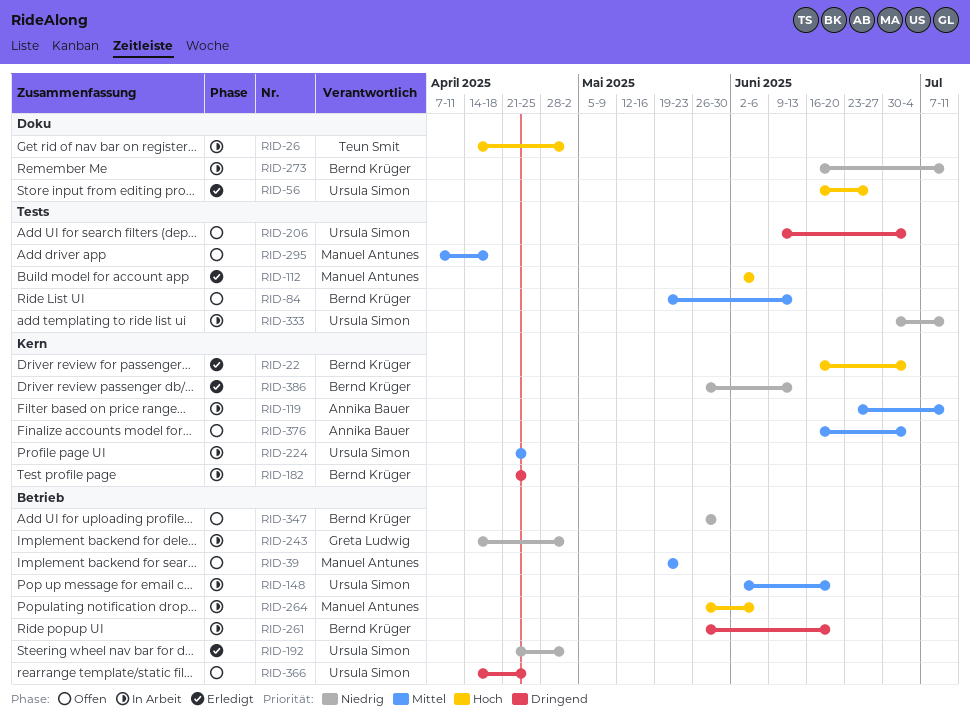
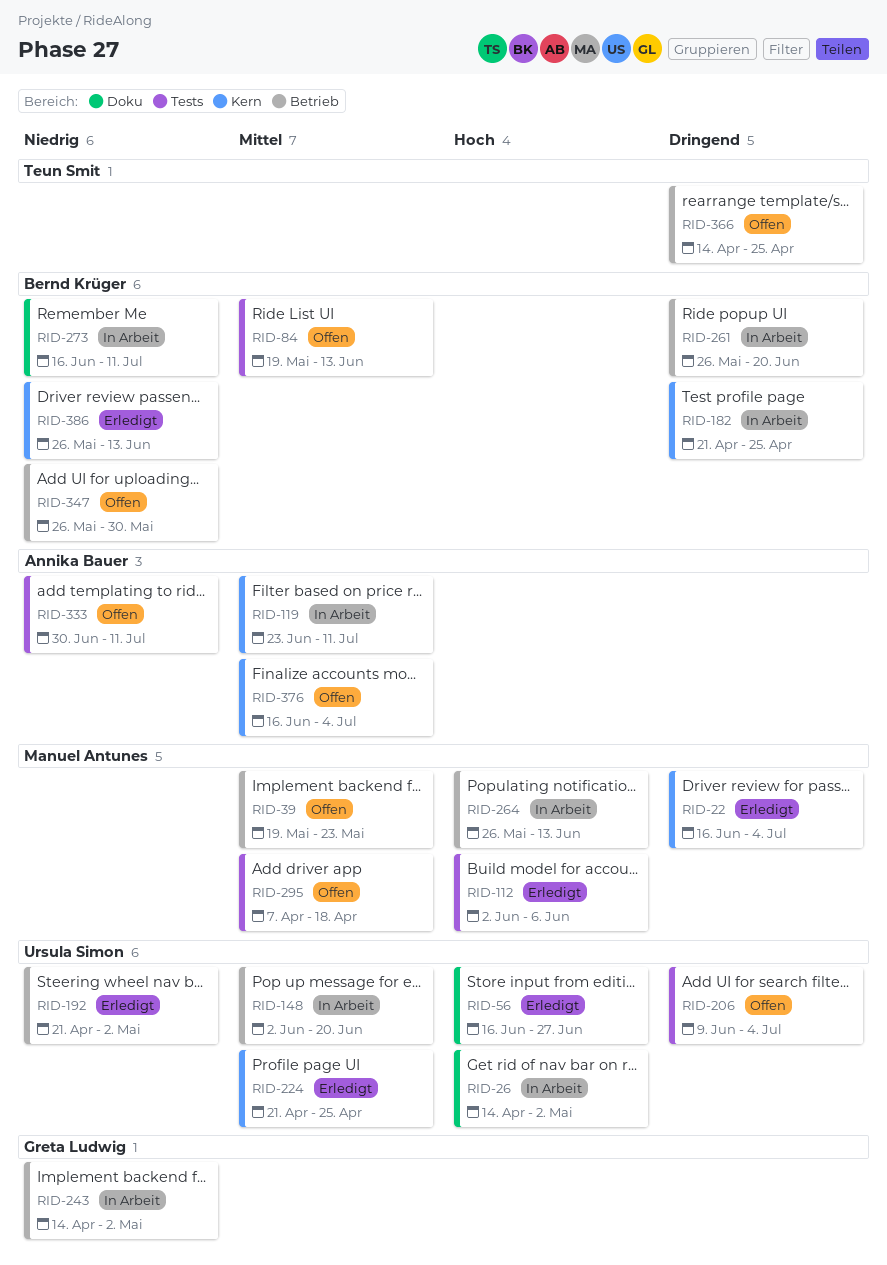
RID-22, owner: Bernd Krüger -> Manuel Antunes
RID-22, priority: Hoch -> Dringend
RID-26, owner: Teun Smit -> Ursula Simon
RID-224, status: In Arbeit -> Erledigt
RID-264, due: Jun 6 -> Jun 13
RID-333, status: In Arbeit -> Offen
RID-333, owner: Ursula Simon -> Annika Bauer
RID-366, owner: Ursula Simon -> Teun Smit

